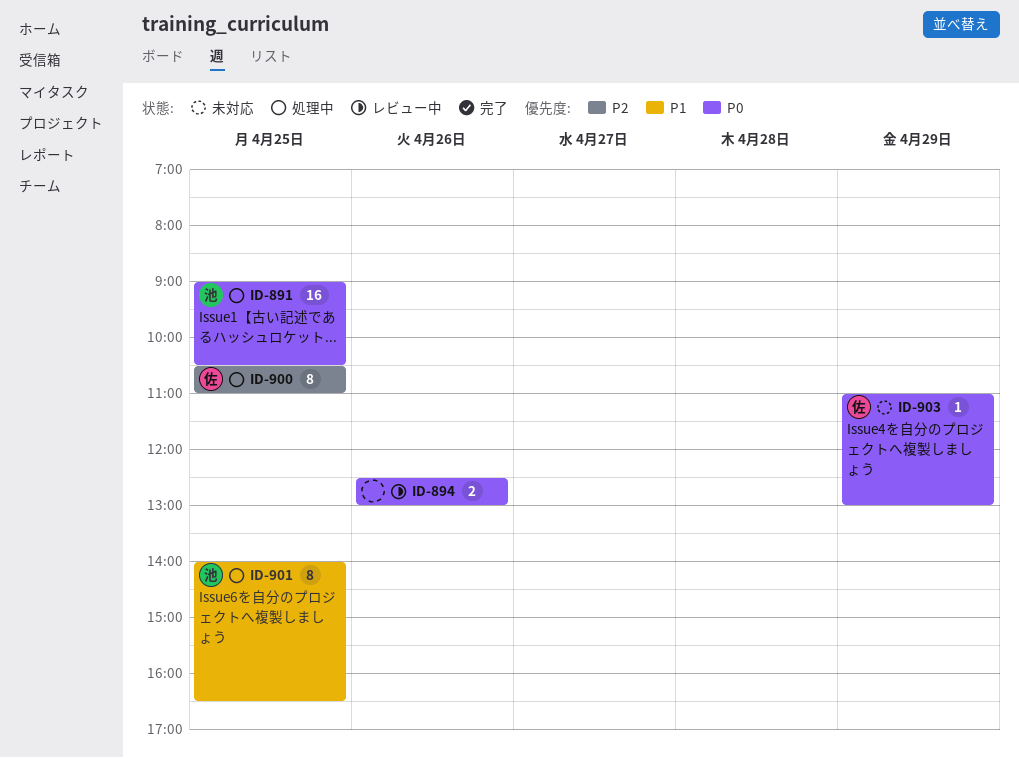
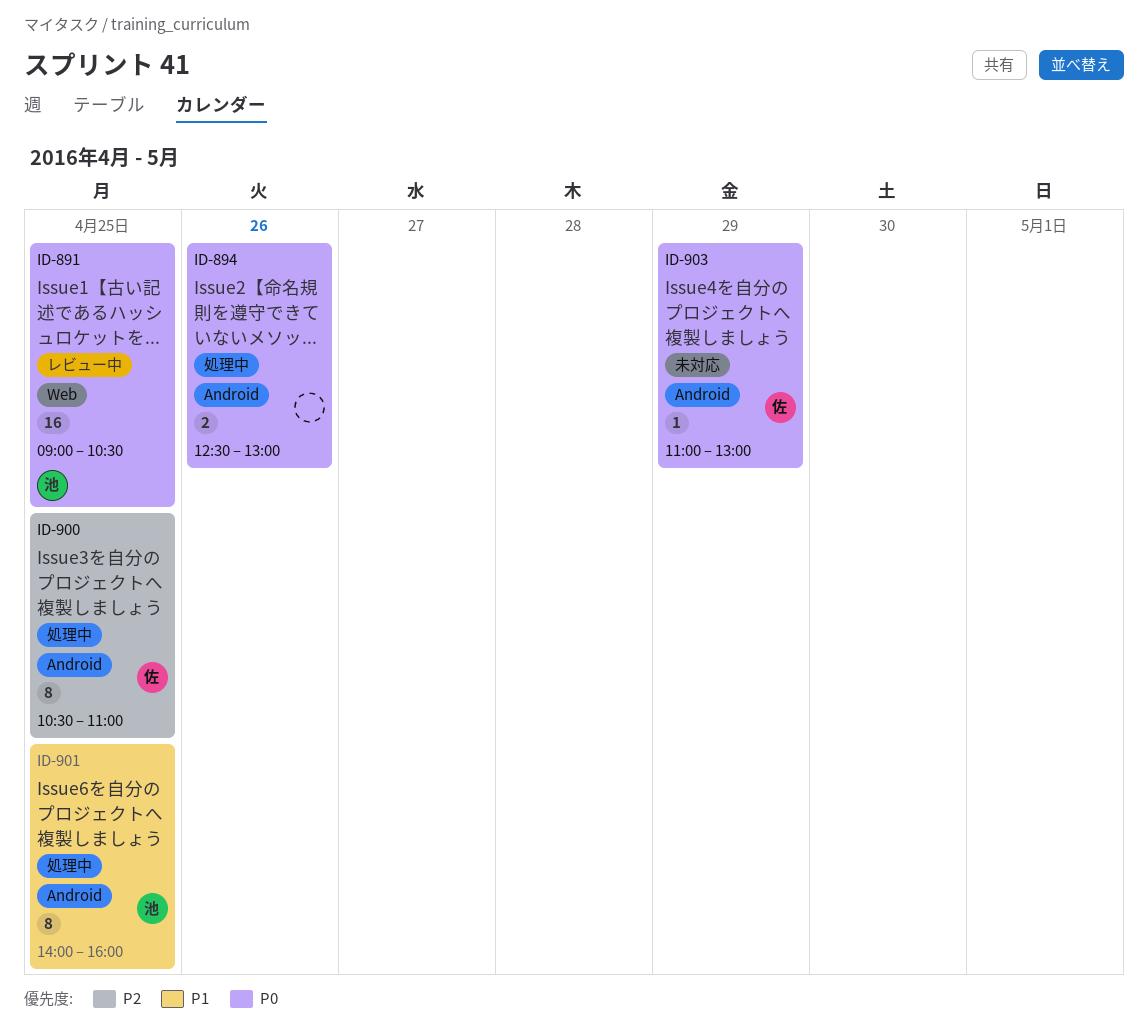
ID-891, status: 処理中 -> レビュー中
ID-894, status: レビュー中 -> 処理中
ID-901, ends: 16:30 -> 16:00

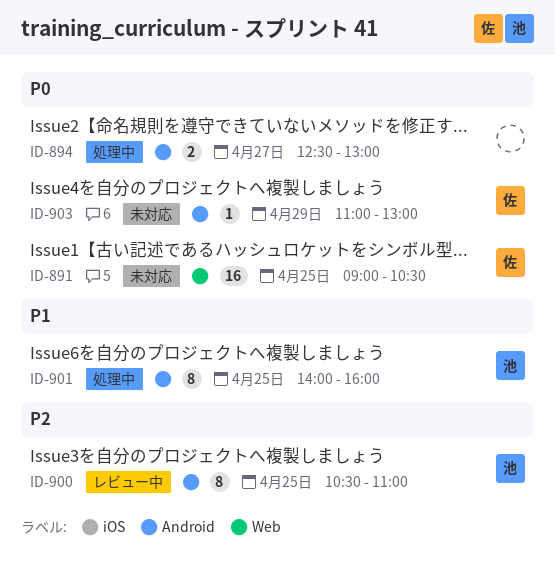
ID-891, status: レビュー中 -> 未対応
ID-891, owner: 池 -> 佐
ID-894, day: Apr 26 -> Apr 27
ID-900, status: 処理中 -> レビュー中
ID-900, owner: 佐 -> 池

